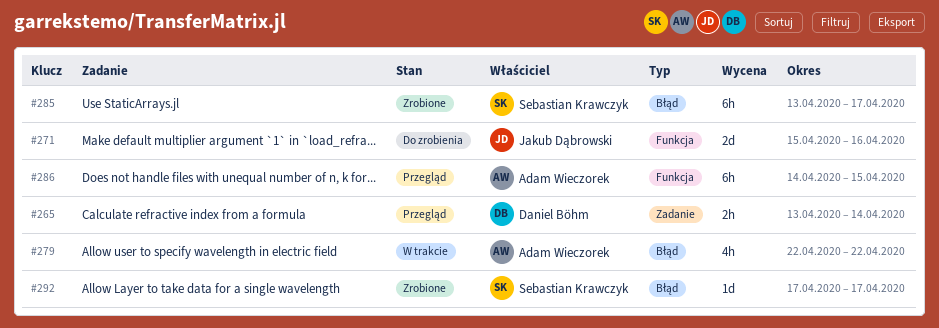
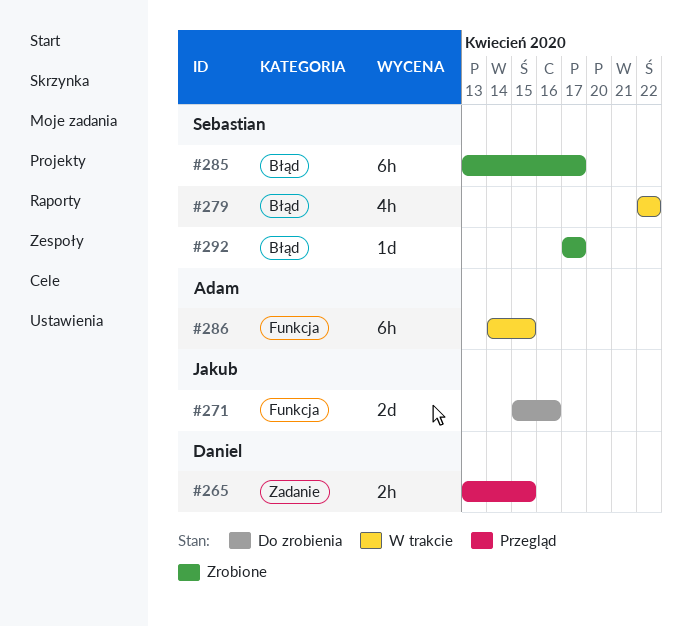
#265, due: Apr 14 -> Apr 15
#279, owner: Adam Wieczorek -> Sebastian Krawczyk
#286, status: Przegląd -> W trakcie

